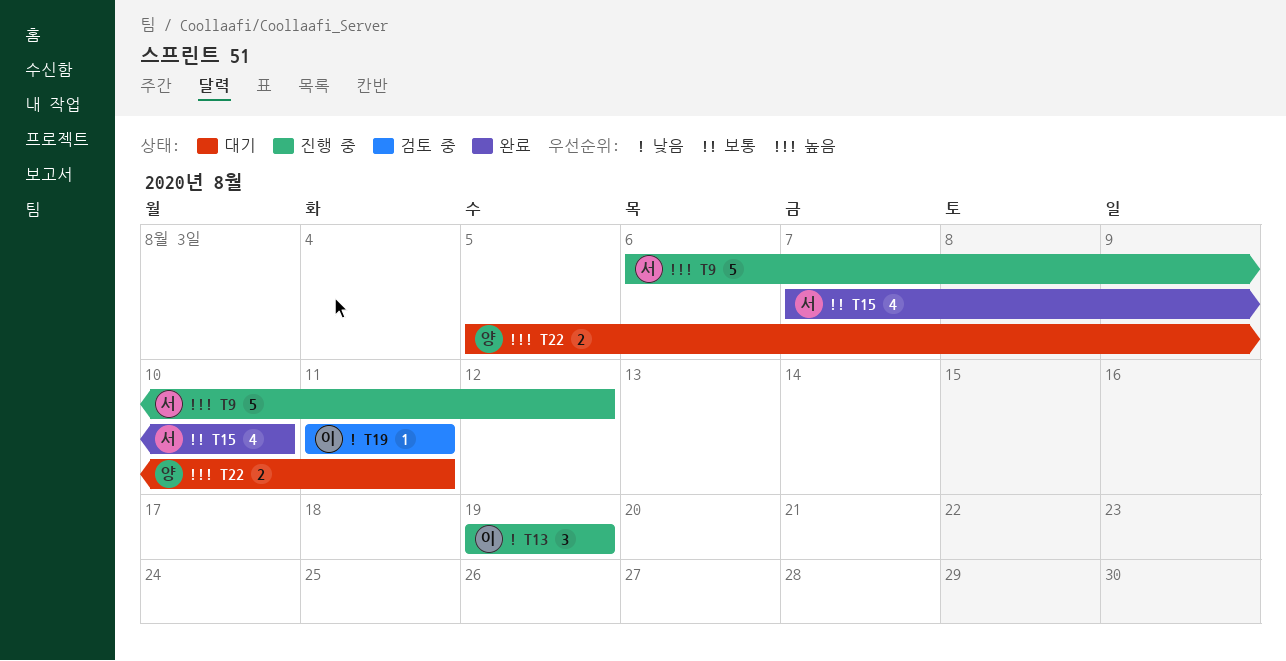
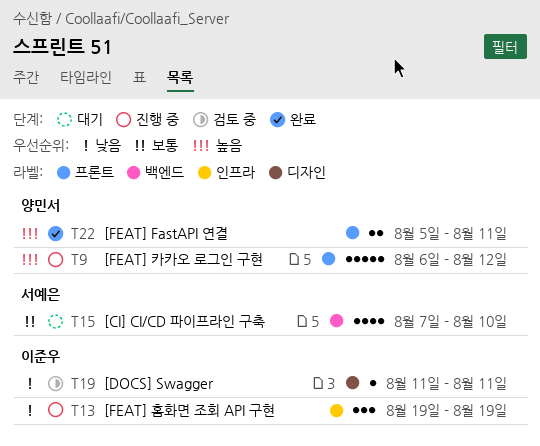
T9, owner: 서예은 -> 양민서
T15, status: 완료 -> 대기
T22, status: 대기 -> 완료

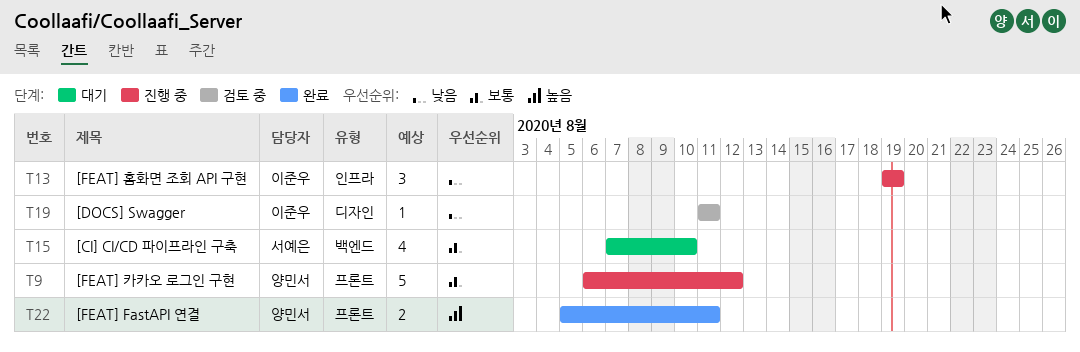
T9, priority: 높음 -> 보통

